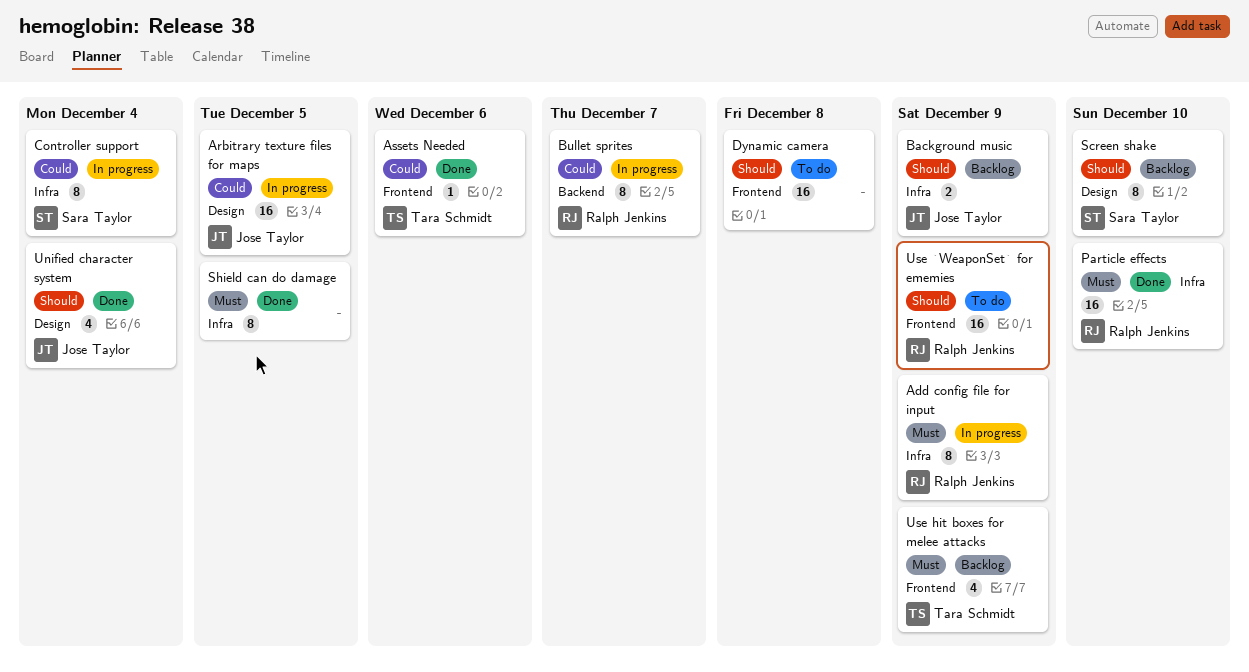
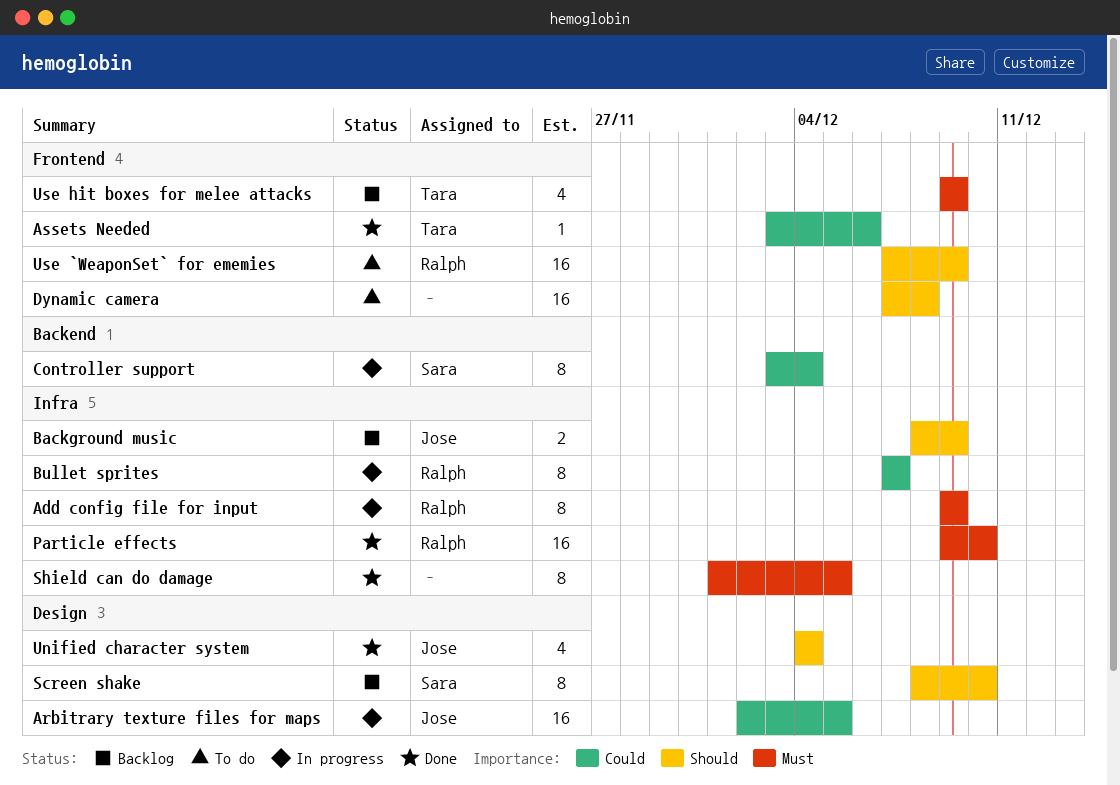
Bullet sprites, label: Backend -> Infra
Controller support, label: Infra -> Backend

